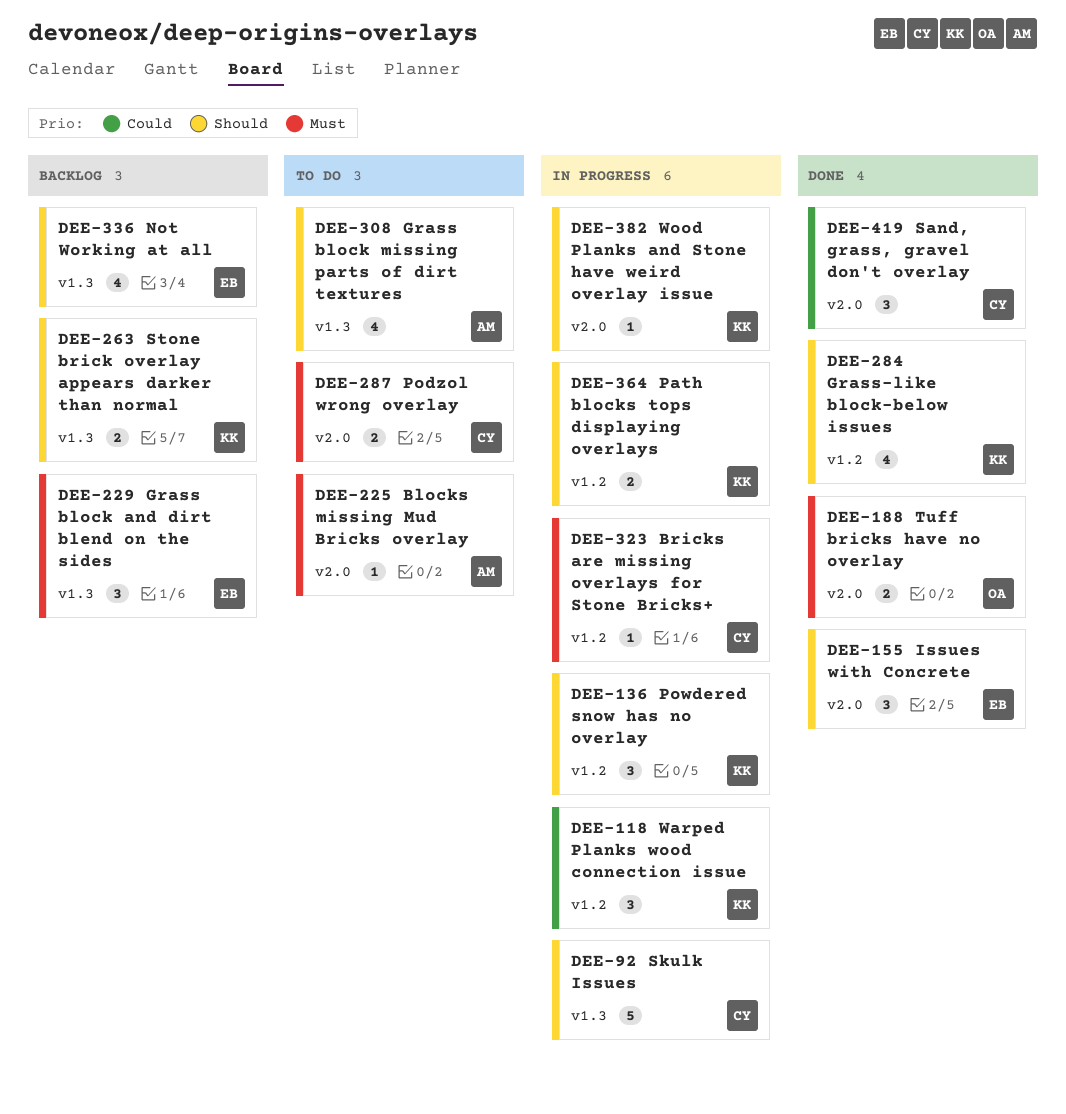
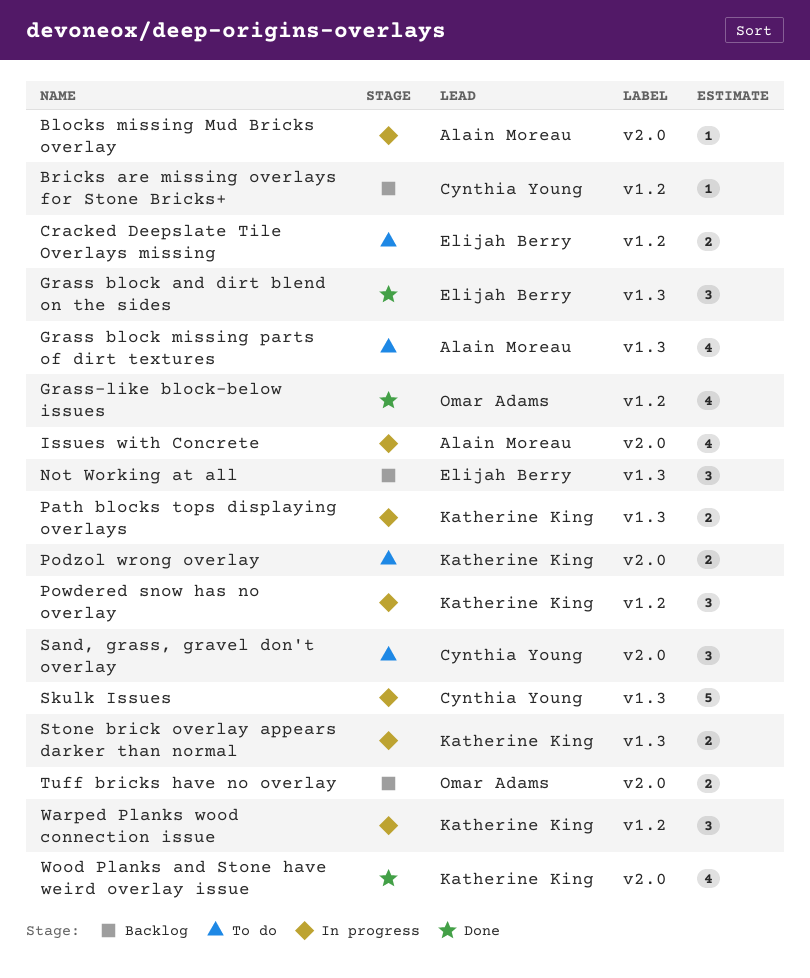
Blocks missing Mud Bricks overlay, status: To do -> In progress
Bricks are missing overlays for Stone Bricks+, status: In progress -> Backlog
Cracked Deepslate Tile Overlays missing: none -> present
Grass block and dirt blend on the sides, status: Backlog -> Done
Grass-like block-below issues, owner: Katherine King -> Omar Adams
Issues with Concrete, status: Done -> In progress
Issues with Concrete, owner: Elijah Berry -> Alain Moreau
Issues with Concrete, estimate: 3 -> 4
Not Working at all, estimate: 4 -> 3
Path blocks tops displaying overlays, label: v1.2 -> v1.3
Podzol wrong overlay, owner: Cynthia Young -> Katherine King
Sand, grass, gravel don't overlay, status: Done -> To do
Stone brick overlay appears darker than normal, status: Backlog -> In progress
Tuff bricks have no overlay, status: Done -> Backlog
Wood Planks and Stone have weird overlay issue, status: In progress -> Done
Wood Planks and Stone have weird overlay issue, estimate: 1 -> 4

